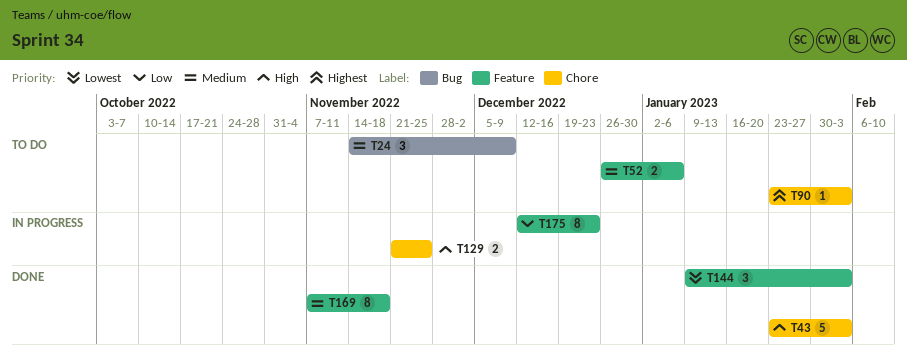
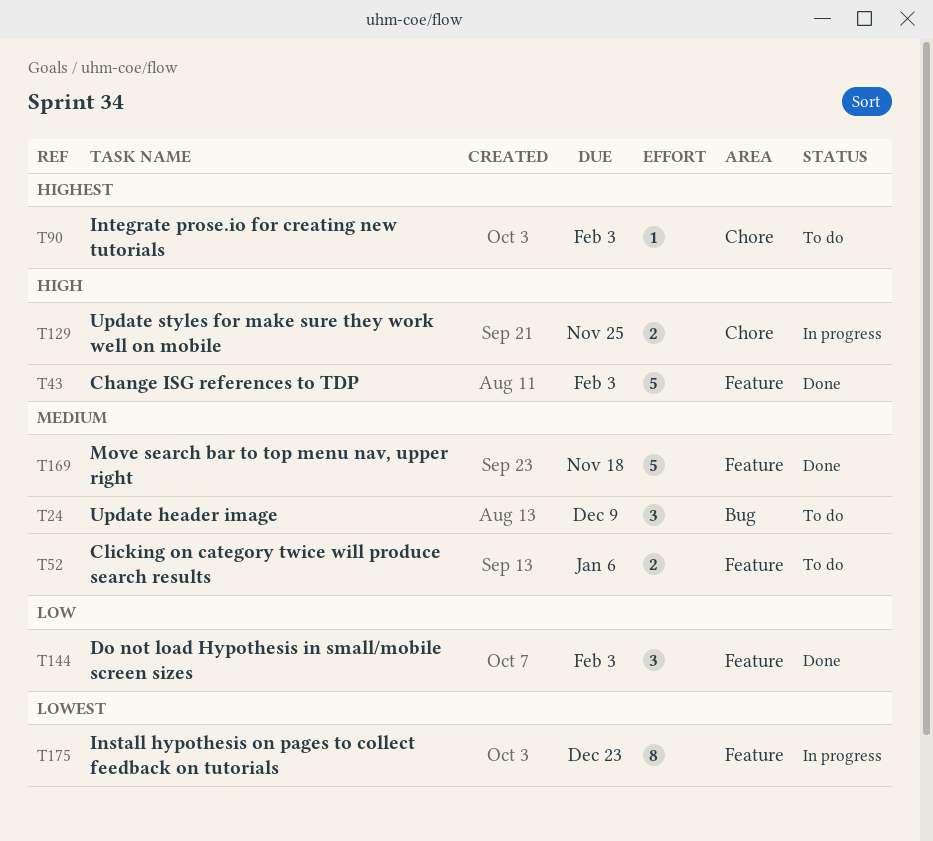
T43, label: Chore -> Feature
T144, priority: Lowest -> Low
T169, estimate: 8 -> 5
T175, priority: Low -> Lowest

